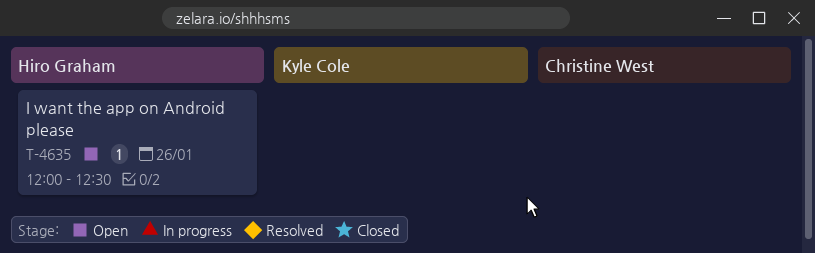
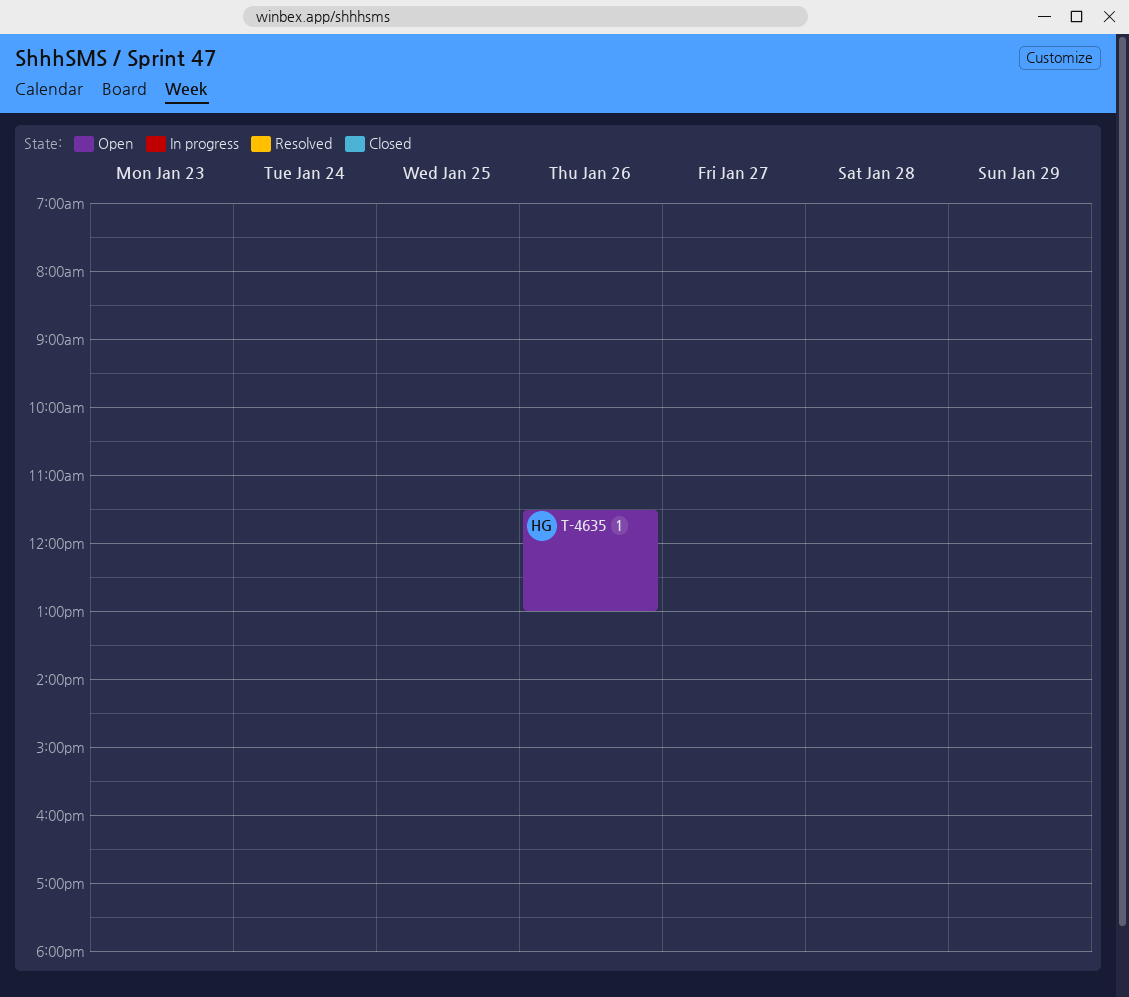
T-4635, begins: 12:00 -> 11:30
T-4635, ends: 12:30 -> 13:00

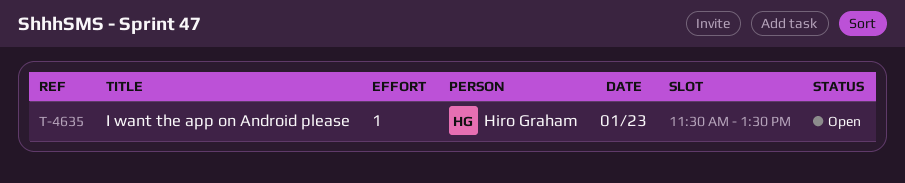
T-4635, day: Jan 26 -> Jan 23
T-4635, ends: 13:00 -> 13:30

